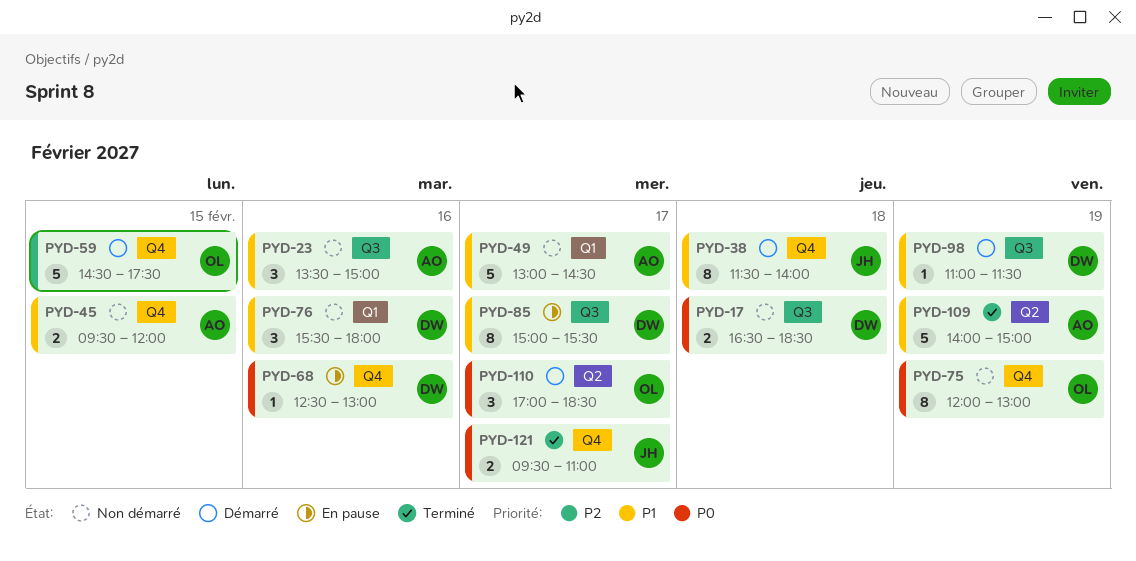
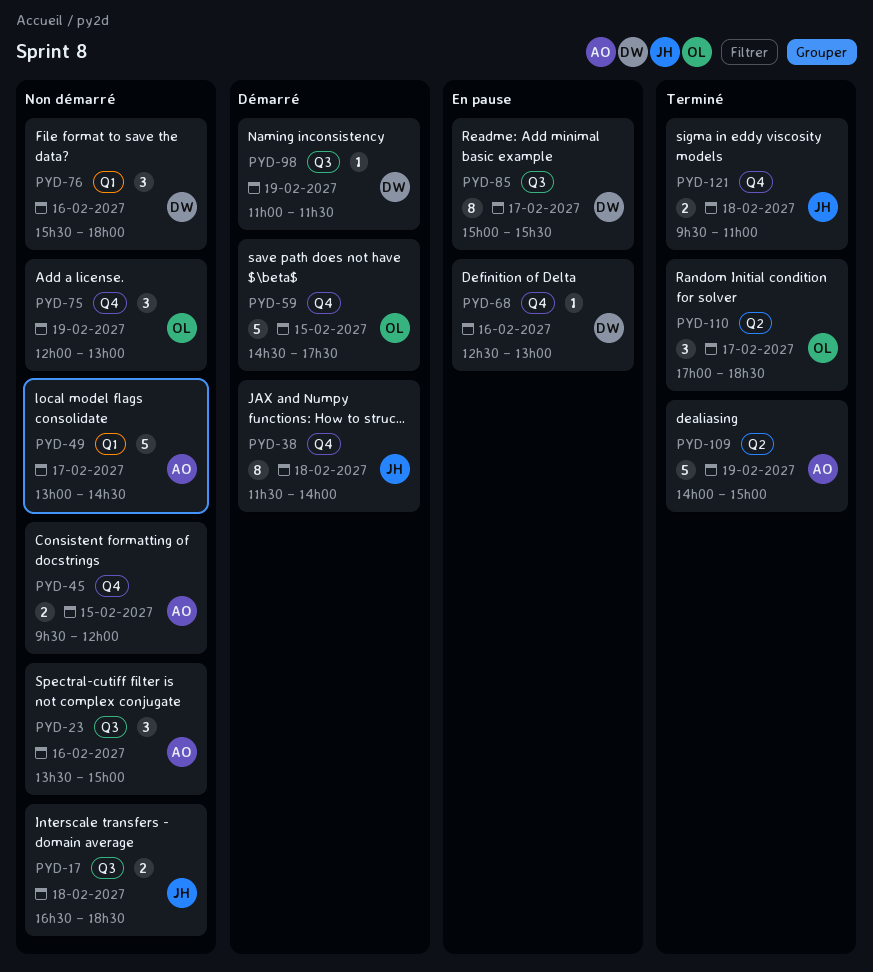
PYD-17, owner: DW -> JH
PYD-75, estimate: 8 -> 3
PYD-110, status: Démarré -> Terminé
PYD-121, day: Feb 17 -> Feb 18

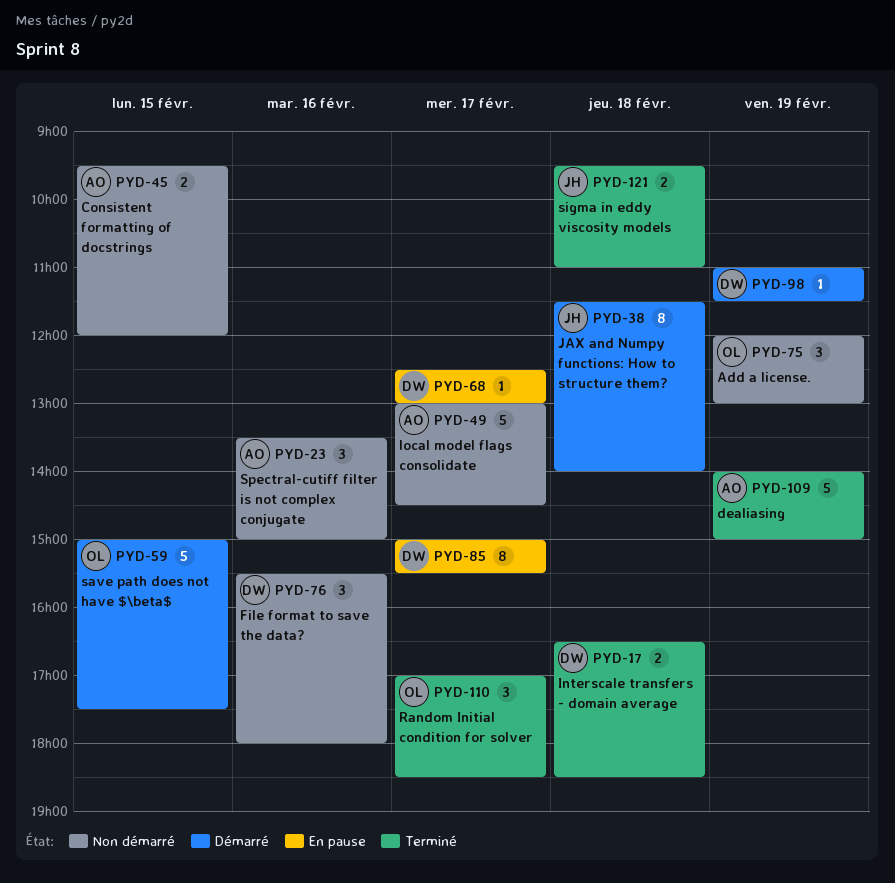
PYD-17, status: Non démarré -> Terminé
PYD-17, owner: JH -> DW
PYD-59, begins: 14:30 -> 15:00
PYD-68, day: Feb 16 -> Feb 17

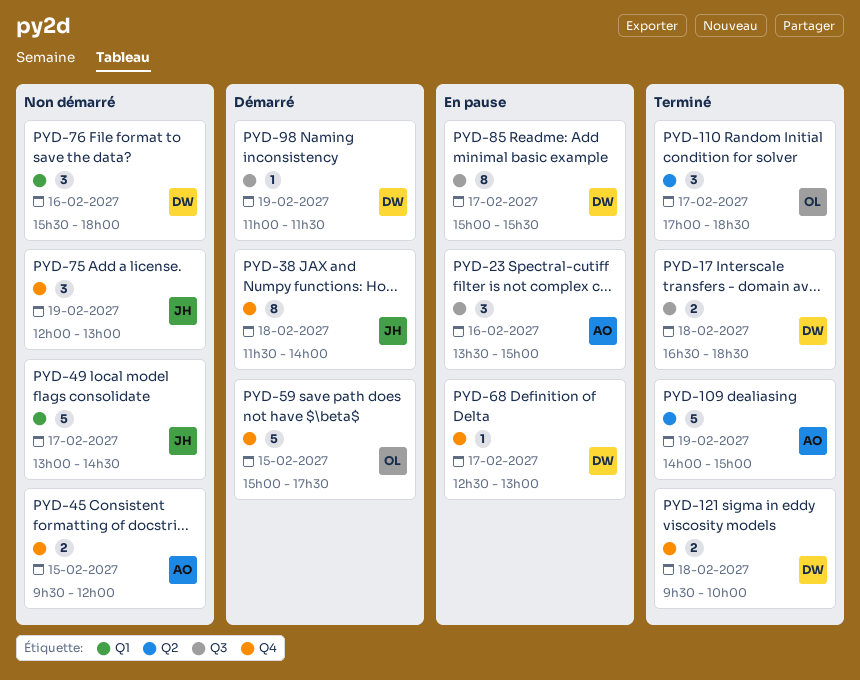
PYD-23, status: Non démarré -> En pause
PYD-49, owner: AO -> JH
PYD-75, owner: OL -> JH
PYD-121, owner: JH -> DW
PYD-121, ends: 11:00 -> 10:00

